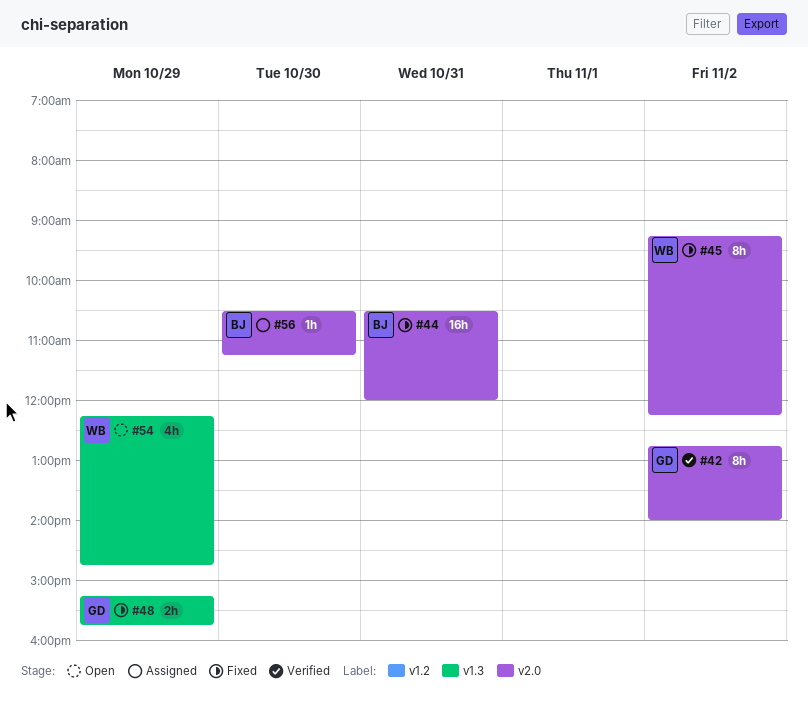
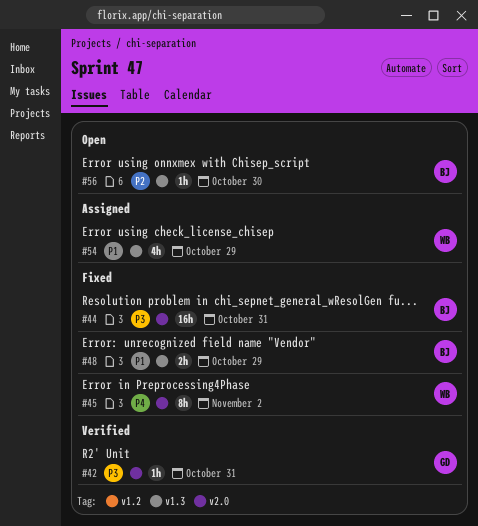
#42, estimate: 8h -> 1h
#42, day: Nov 2 -> Oct 31
#48, owner: GD -> BJ
#54, status: Open -> Assigned
#56, status: Assigned -> Open
#56, label: v2.0 -> v1.3

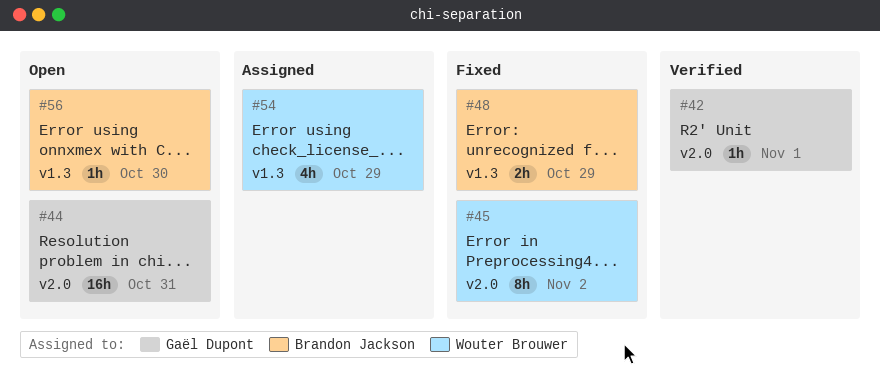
#42, day: Oct 31 -> Nov 1
#44, status: Fixed -> Open
#44, owner: Brandon Jackson -> Gaël Dupont

